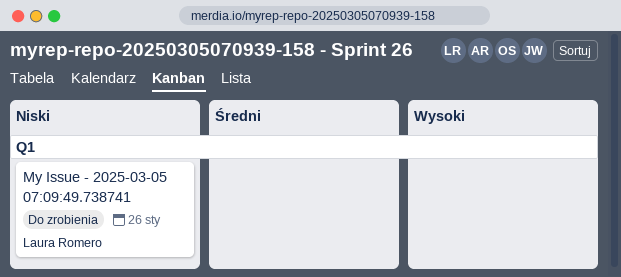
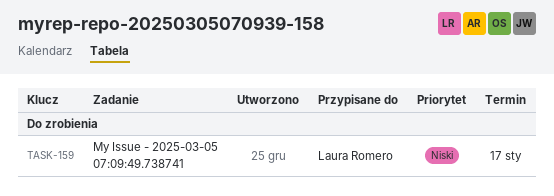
My Issue - 2025-03-05 07:09:49.738741, due: Jan 26 -> Jan 17

